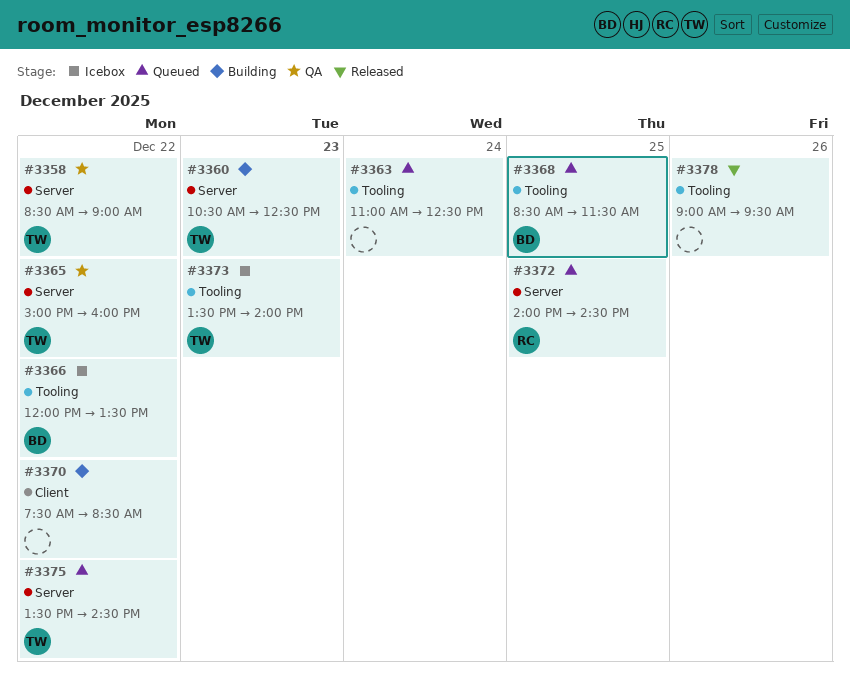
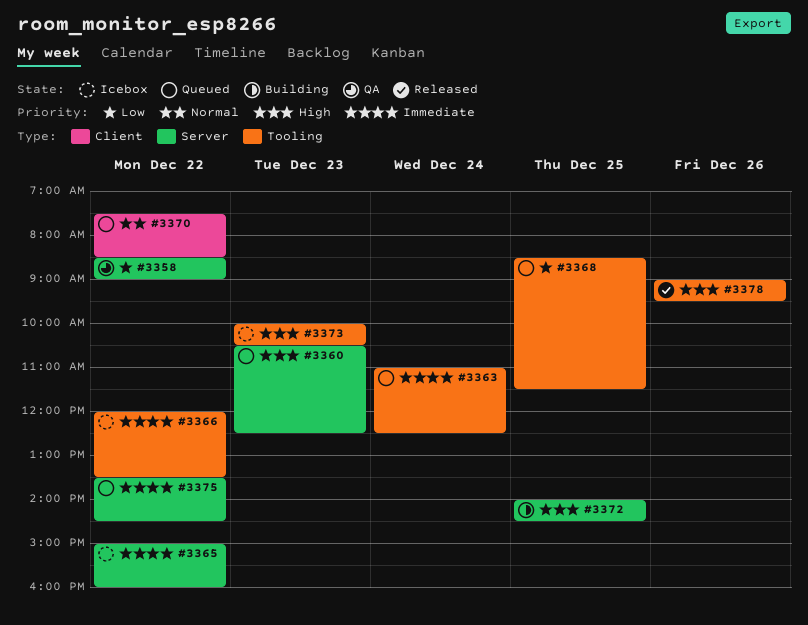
#3360, status: Building -> Queued
#3365, status: QA -> Icebox
#3370, status: Building -> Queued
#3372, status: Queued -> Building
#3373, begins: 13:30 -> 10:00
#3373, ends: 14:00 -> 10:30

